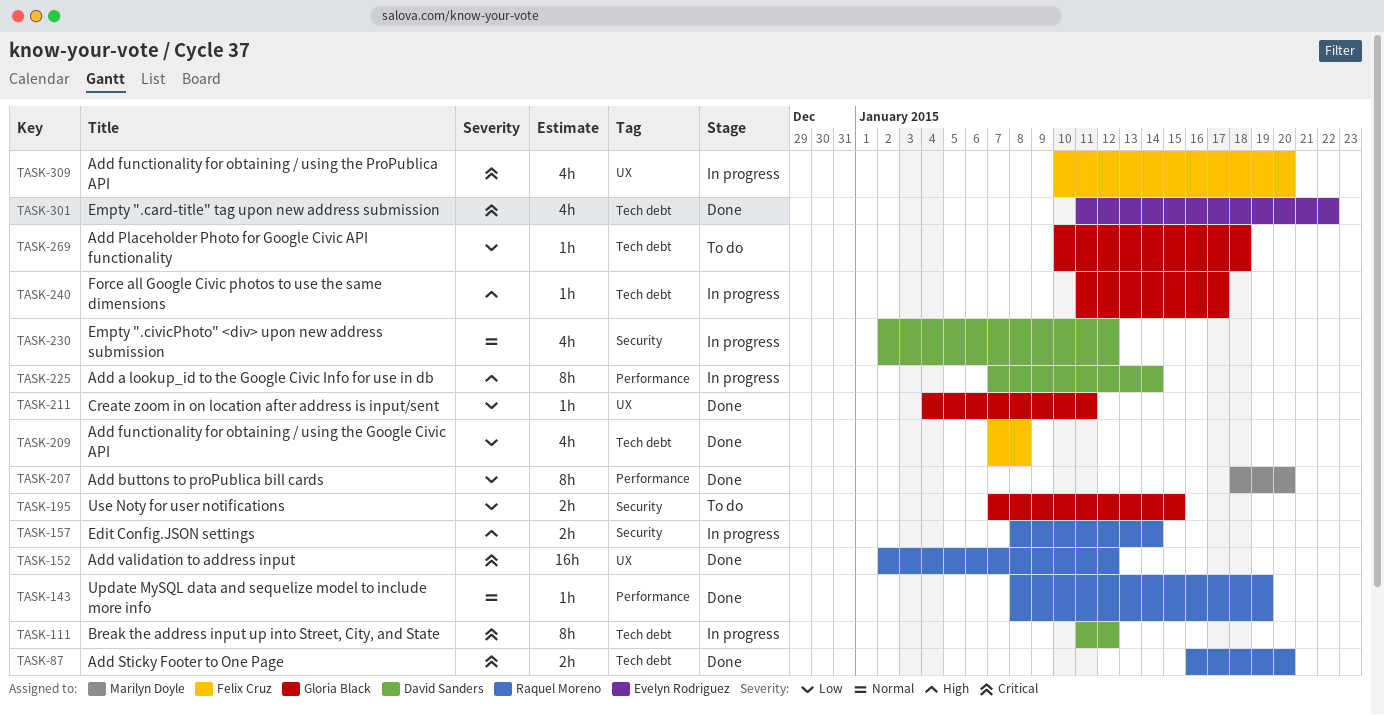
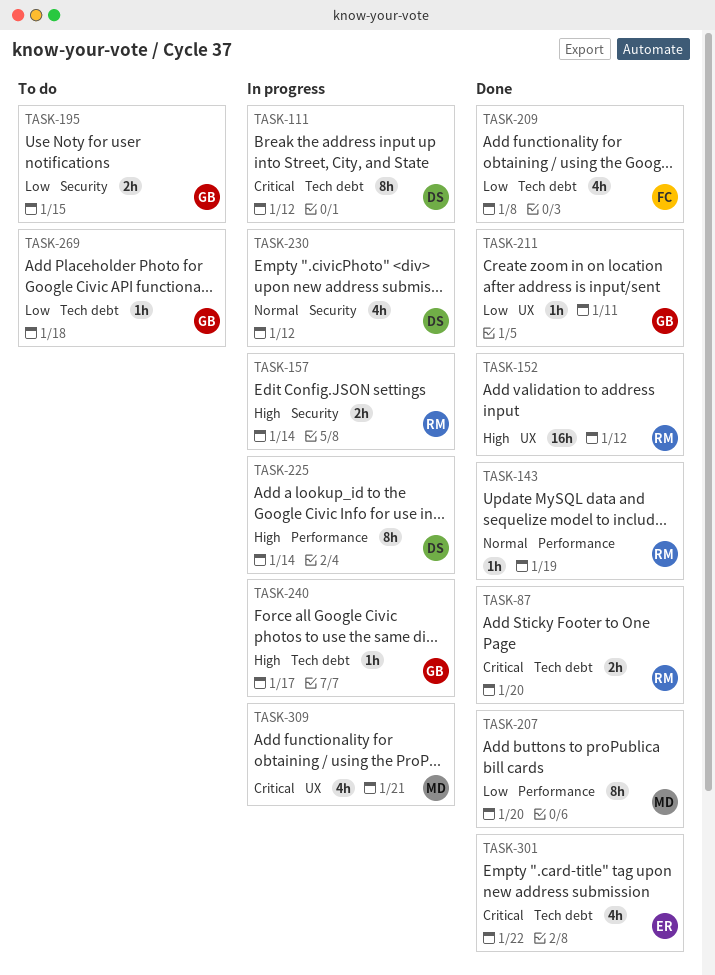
TASK-152, priority: Critical -> High
TASK-309, owner: Felix Cruz -> Marilyn Doyle
TASK-309, due: Jan 20 -> Jan 21

